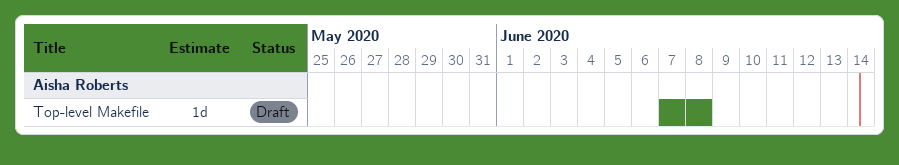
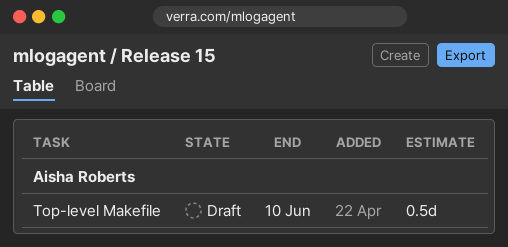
Top-level Makefile, estimate: 1d -> 0.5d
Top-level Makefile, due: Jun 8 -> Jun 10

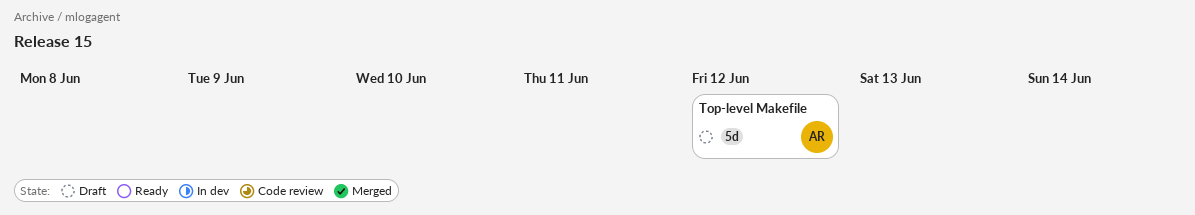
Top-level Makefile, estimate: 0.5d -> 5d
Top-level Makefile, due: Jun 10 -> Jun 12

